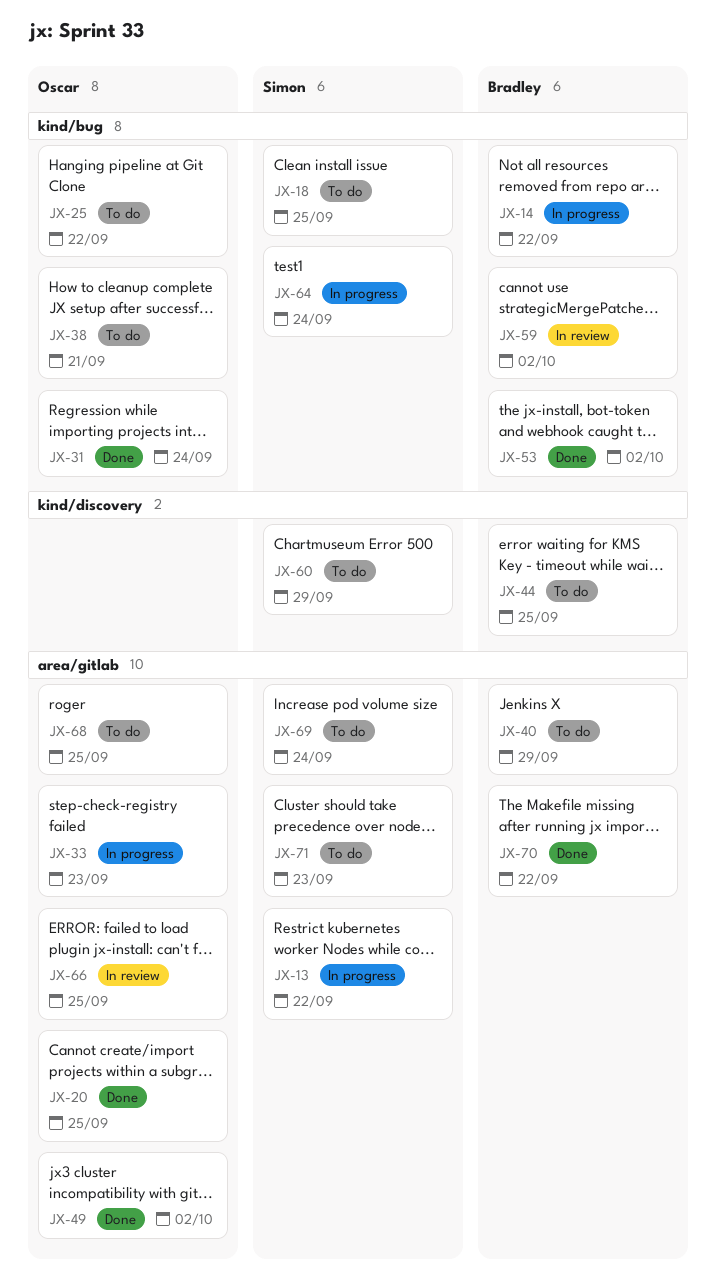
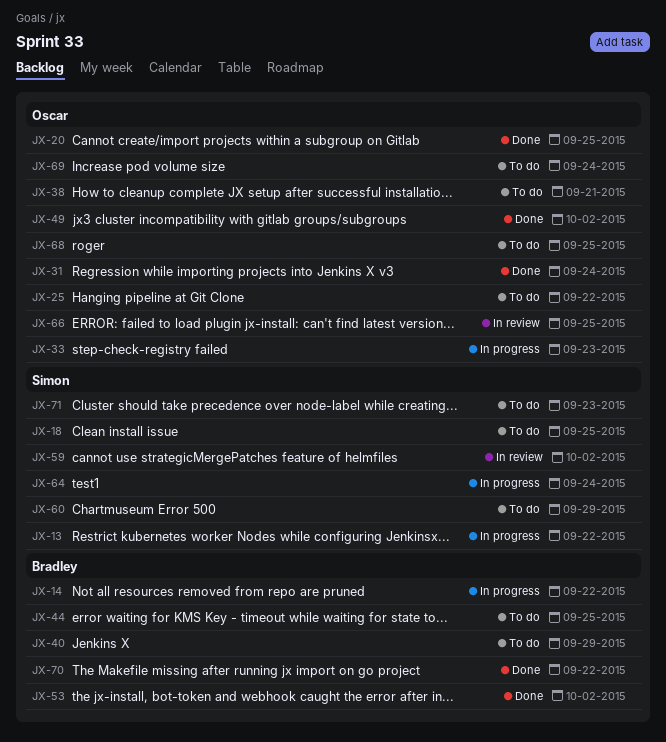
JX-59, owner: Bradley -> Simon
JX-69, owner: Simon -> Oscar

